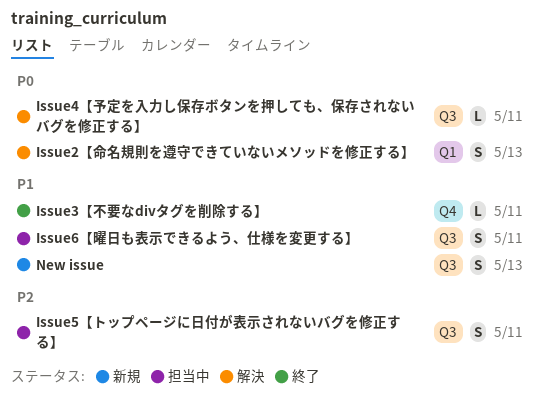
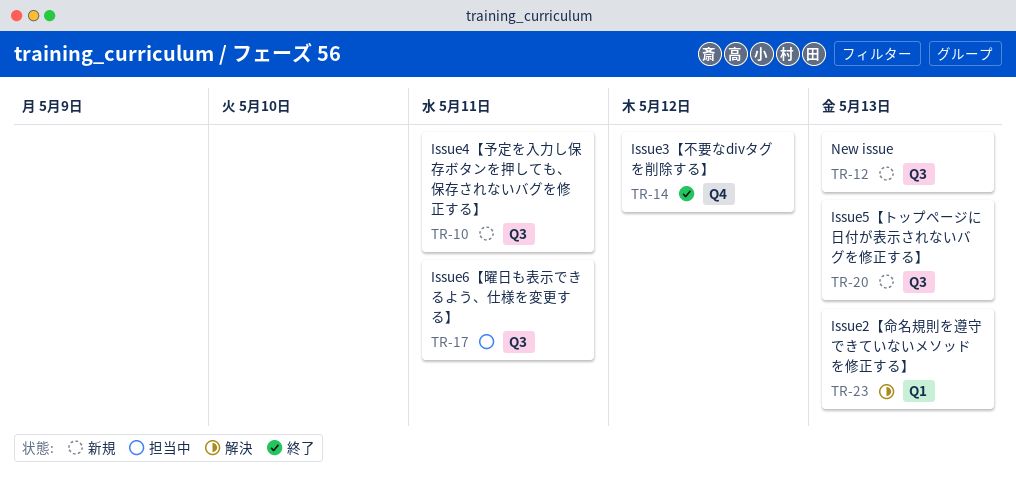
Issue3【不要なdivタグを削除する】, due: May 11 -> May 12
Issue4【予定を入力し保存ボタンを押しても、保存されないバグを修正する】, status: 解決 -> 新規
Issue5【トップページに日付が表示されないバグを修正する】, status: 担当中 -> 新規
Issue5【トップページに日付が表示されないバグを修正する】, due: May 11 -> May 13

